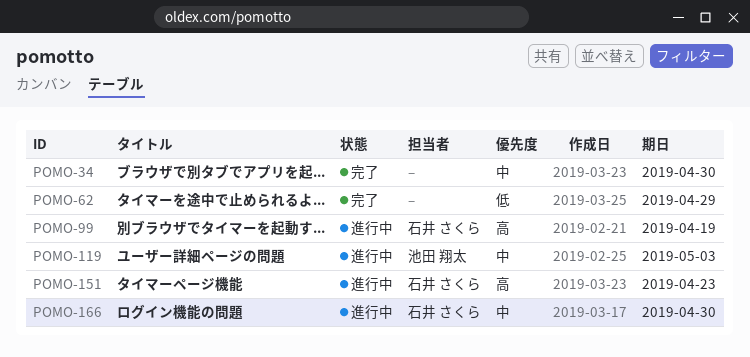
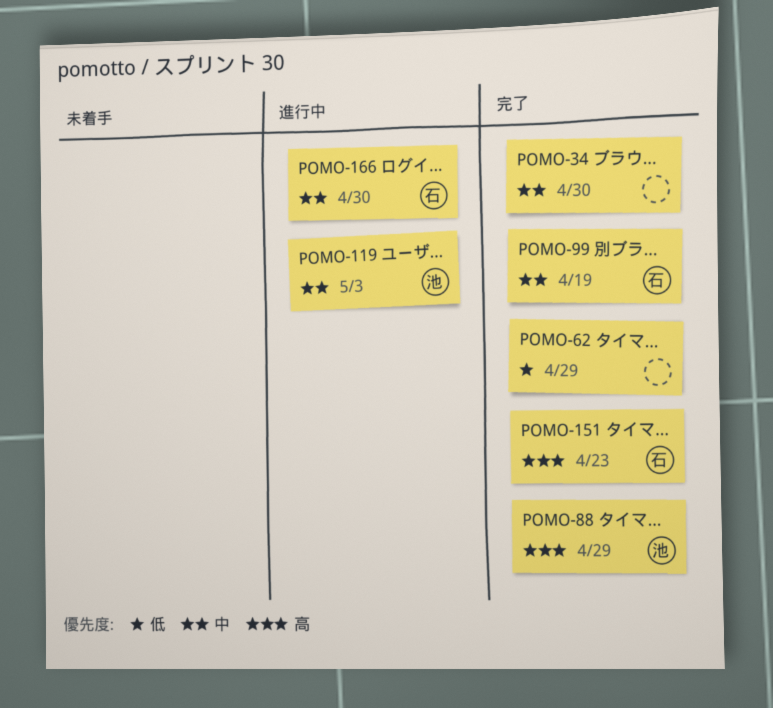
POMO-88: none -> present
POMO-99, status: 進行中 -> 完了
POMO-99, priority: 高 -> 中
POMO-151, status: 進行中 -> 完了

